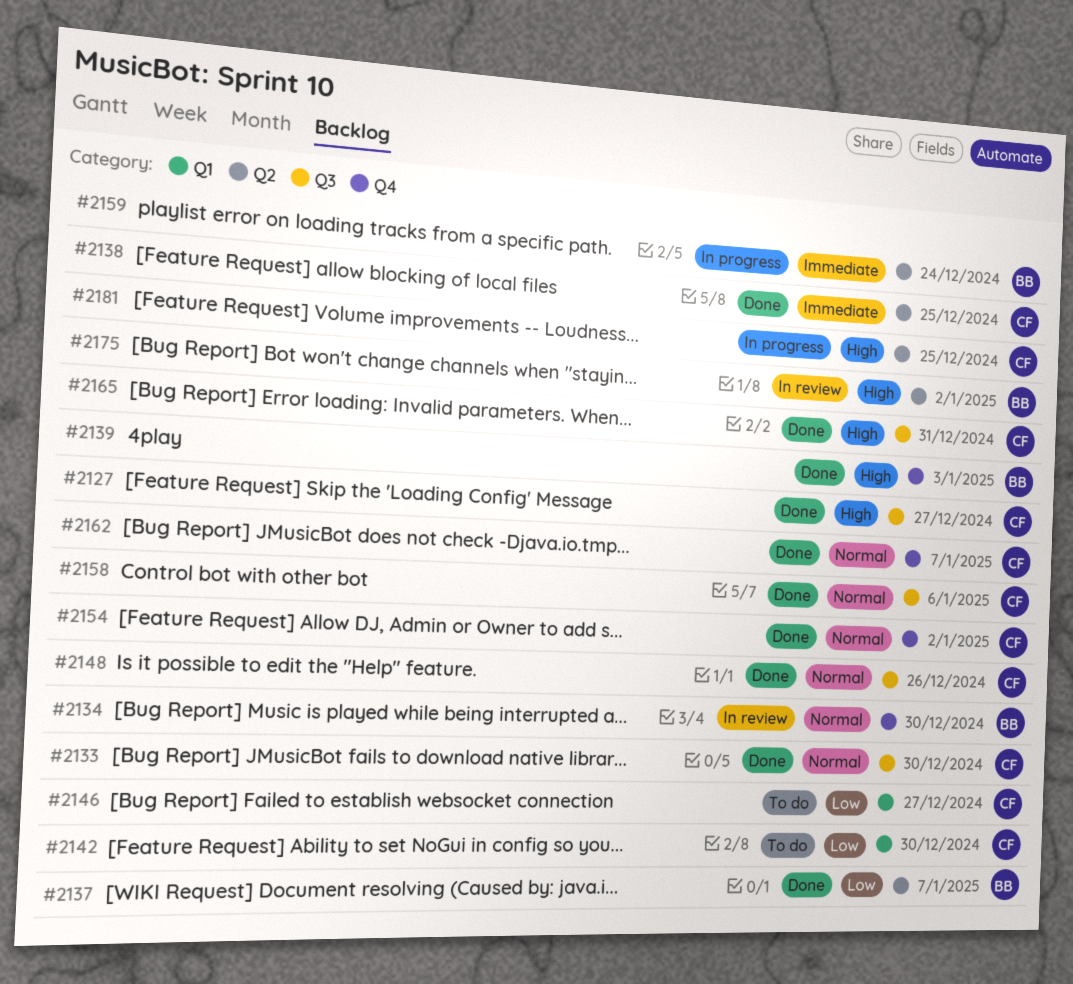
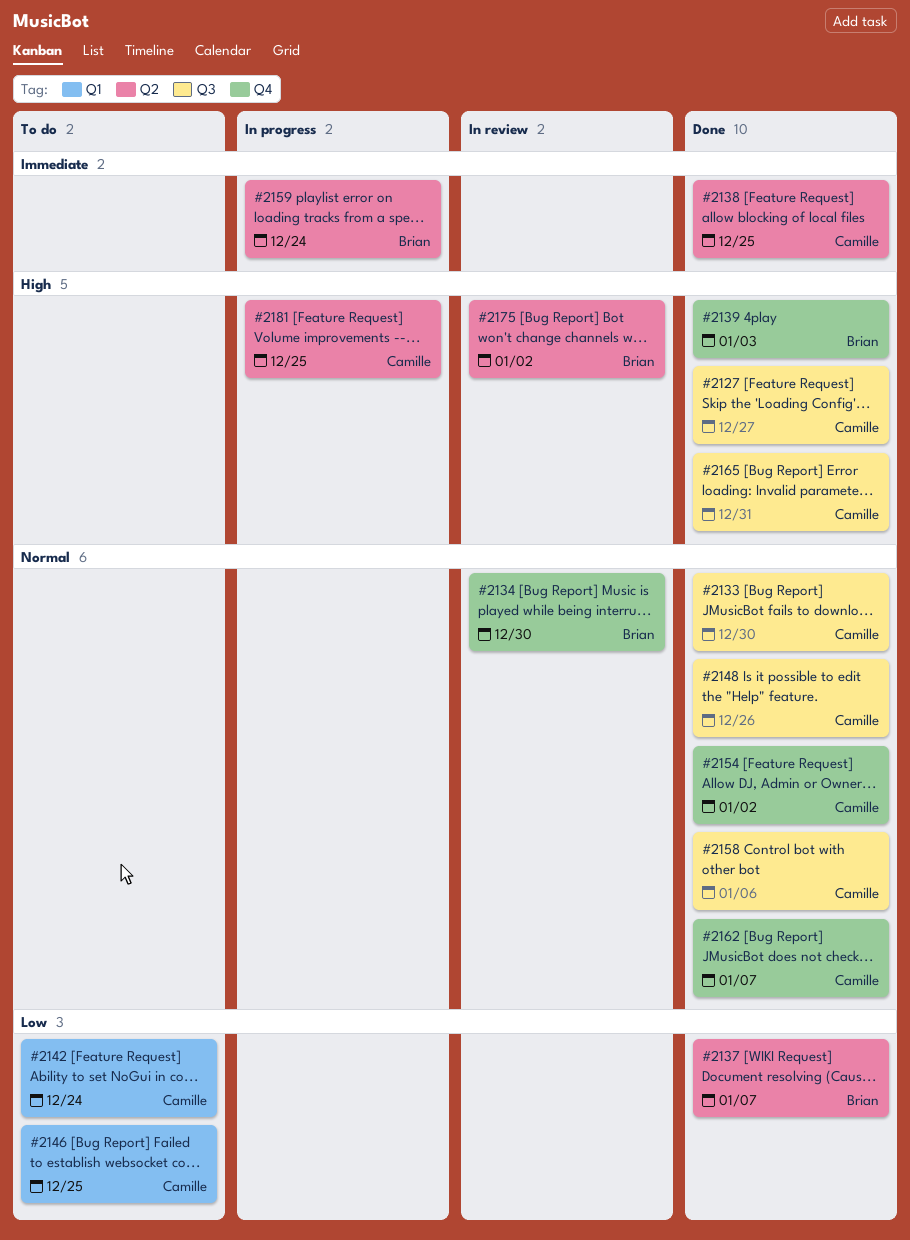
#2142, due: Dec 30 -> Dec 24
#2146, due: Dec 27 -> Dec 25

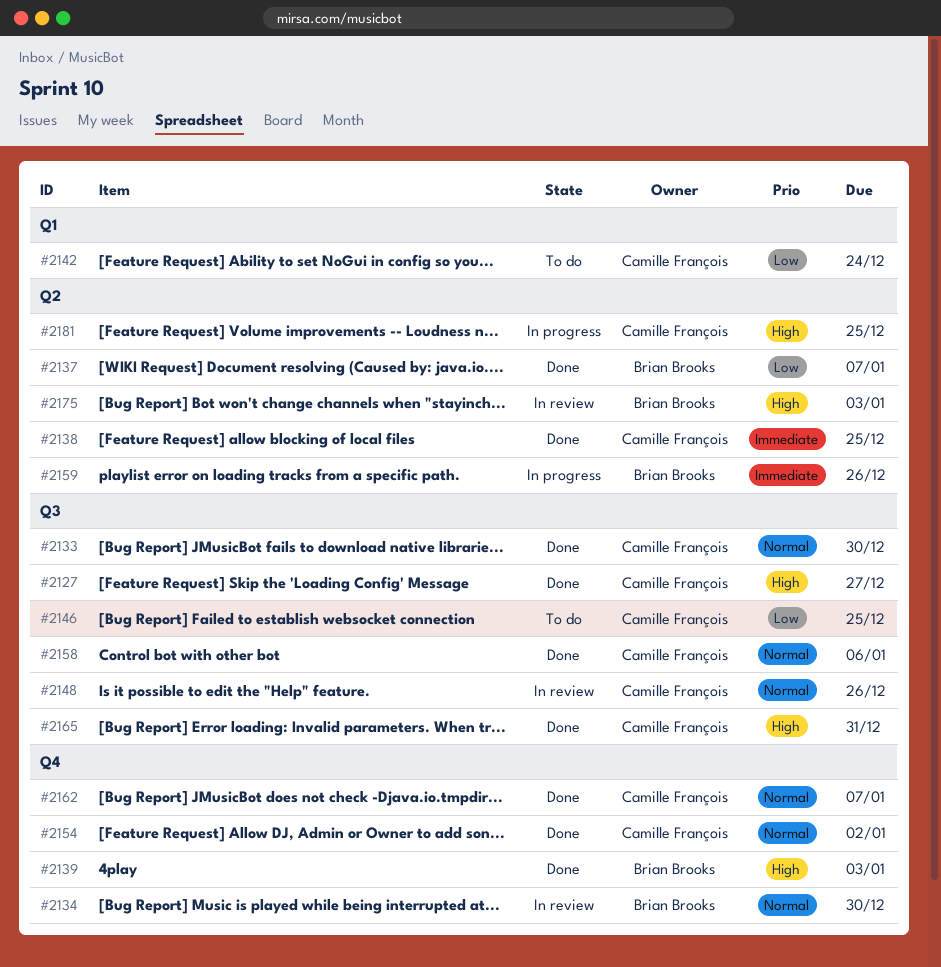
#2146, label: Q1 -> Q3
#2148, status: Done -> In review
#2159, due: Dec 24 -> Dec 26
#2175, due: Jan 2 -> Jan 3

